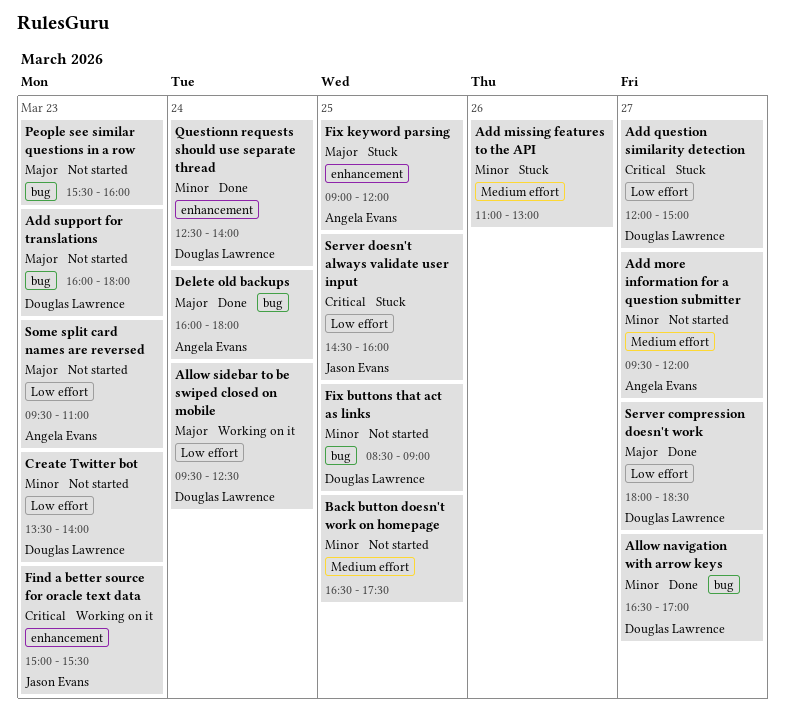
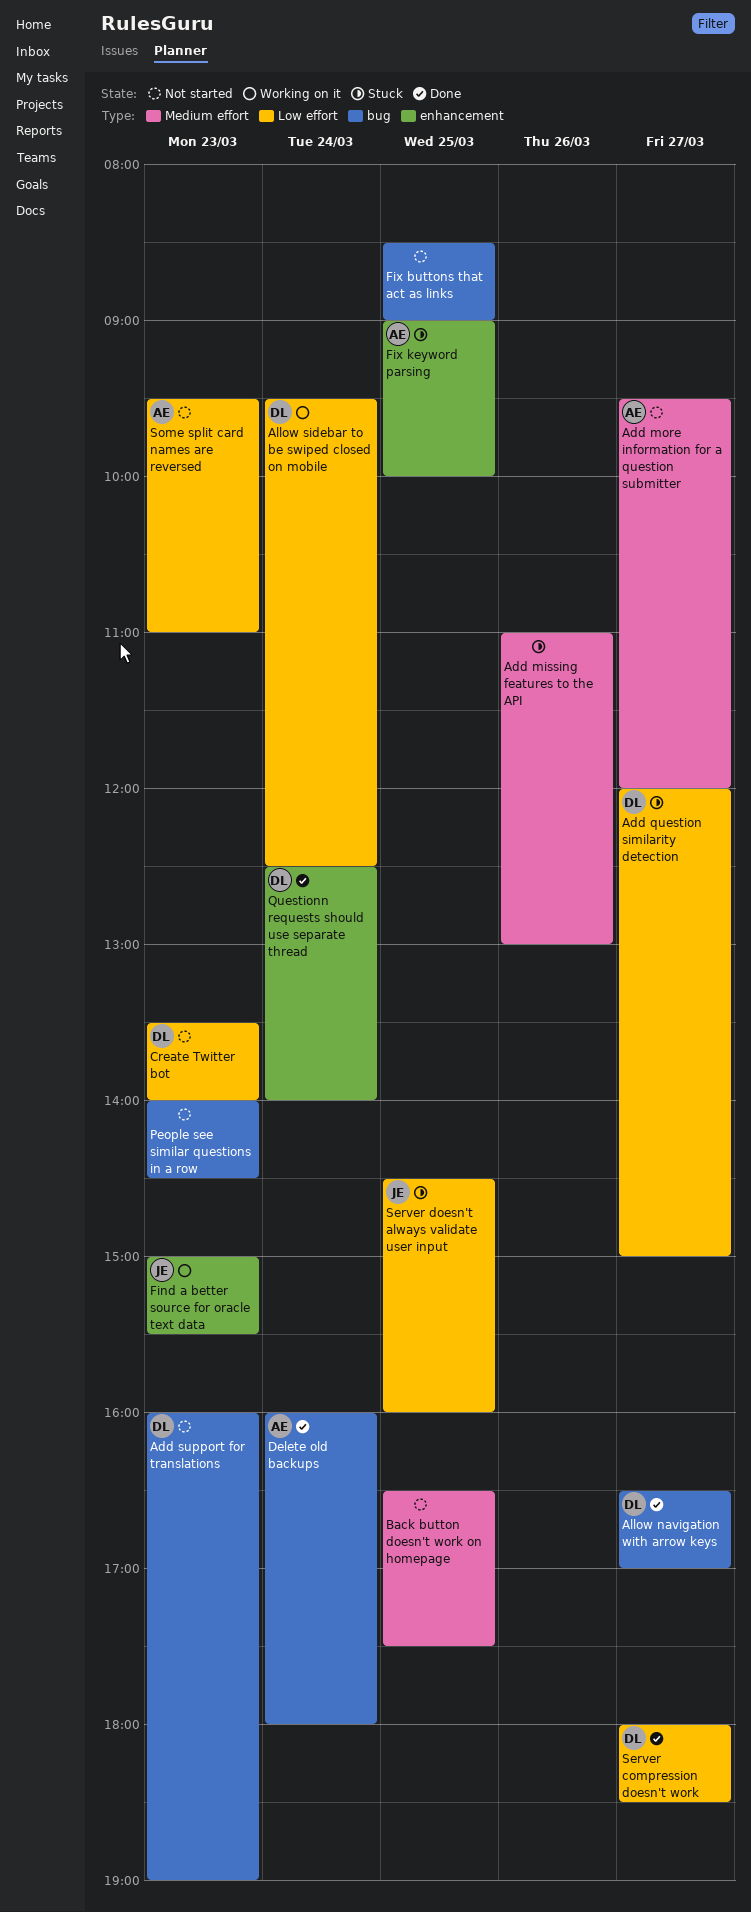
Add support for translations, ends: 18:00 -> 19:00
Fix buttons that act as links, owner: Douglas Lawrence -> none
Fix keyword parsing, ends: 12:00 -> 10:00
People see similar questions in a row, begins: 15:30 -> 14:00
People see similar questions in a row, ends: 16:00 -> 14:30

